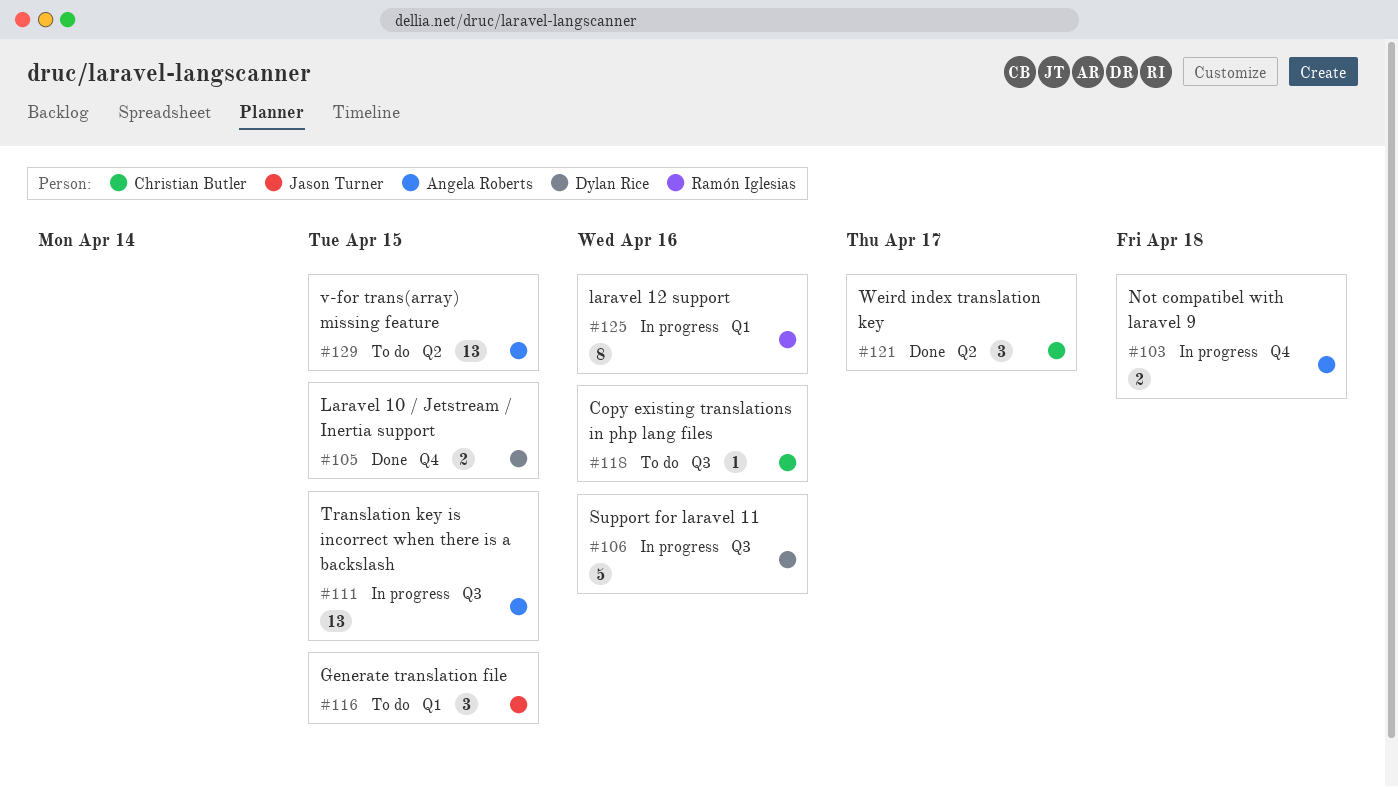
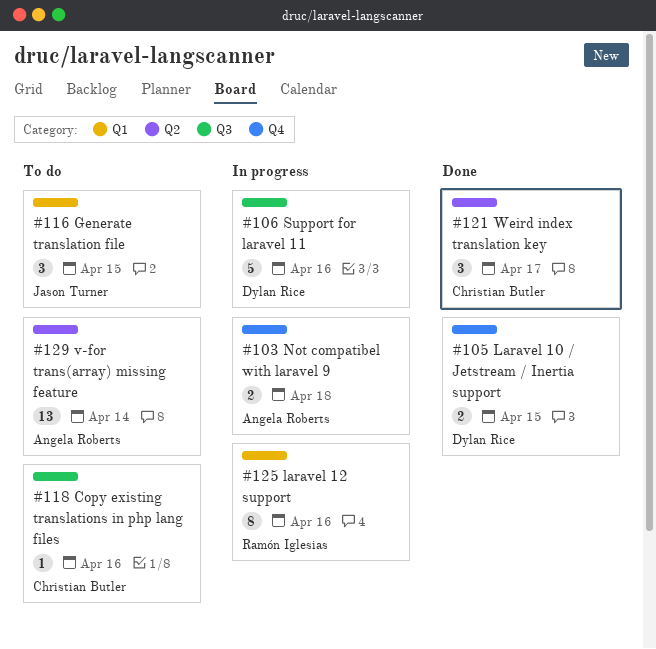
#111: present -> none
#129, due: Apr 15 -> Apr 14

